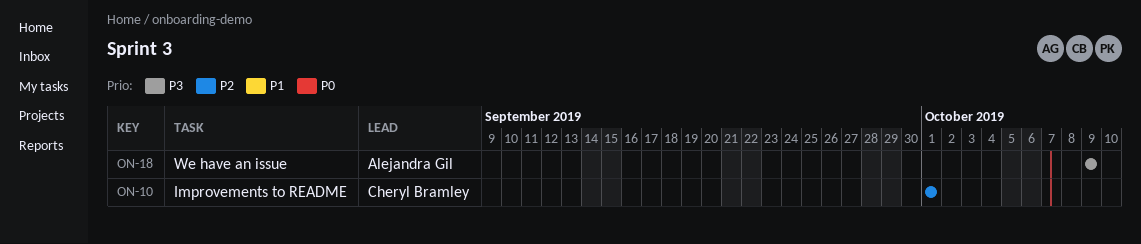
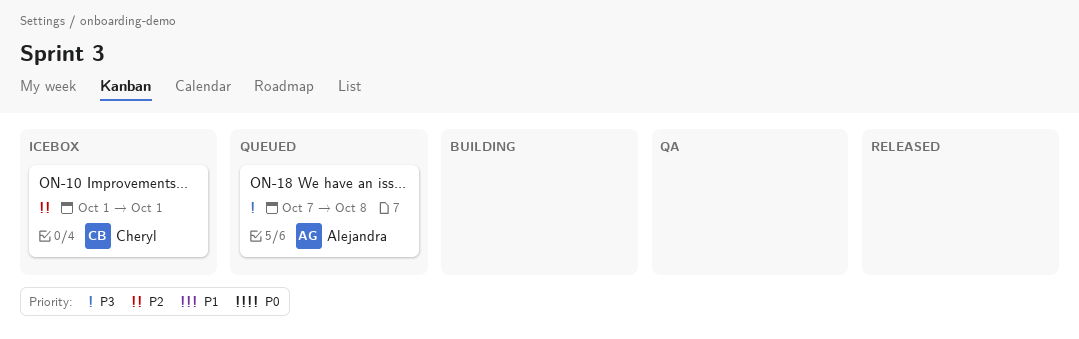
ON-18, start: Oct 9 -> Oct 7
ON-18, due: Oct 9 -> Oct 8

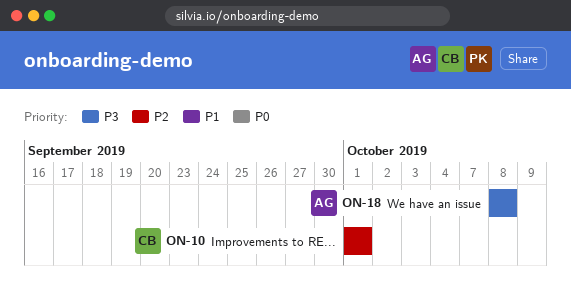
ON-18, start: Oct 7 -> Oct 8

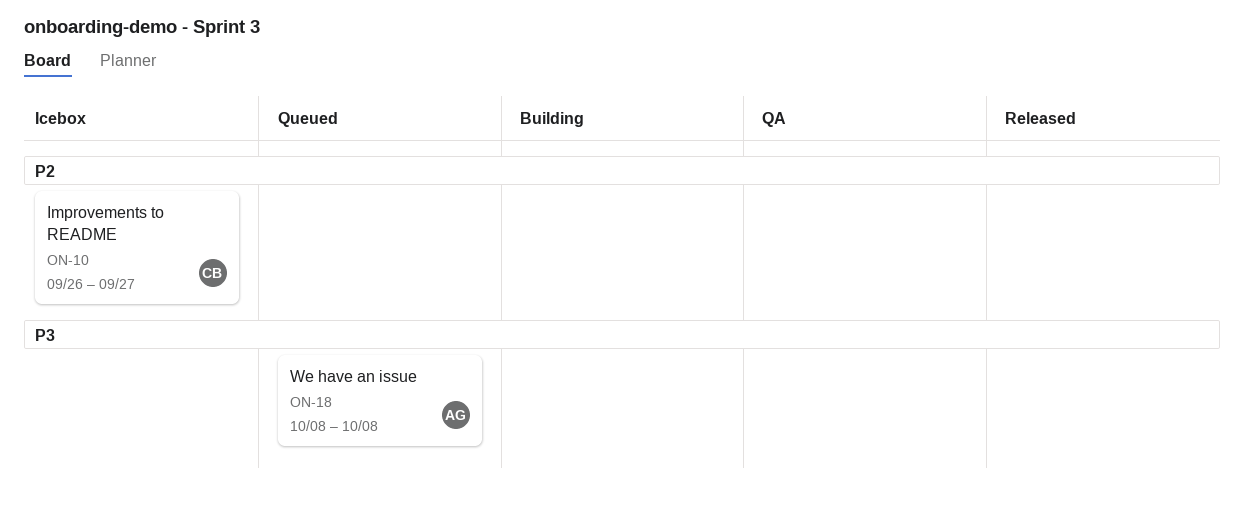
ON-10, start: Oct 1 -> Sep 26
ON-10, due: Oct 1 -> Sep 27

